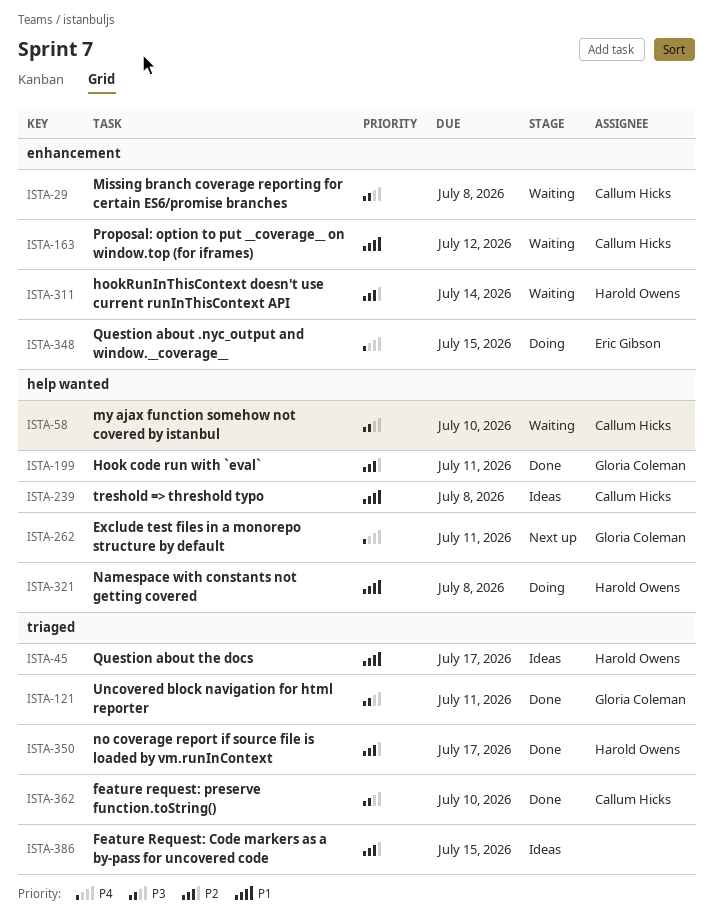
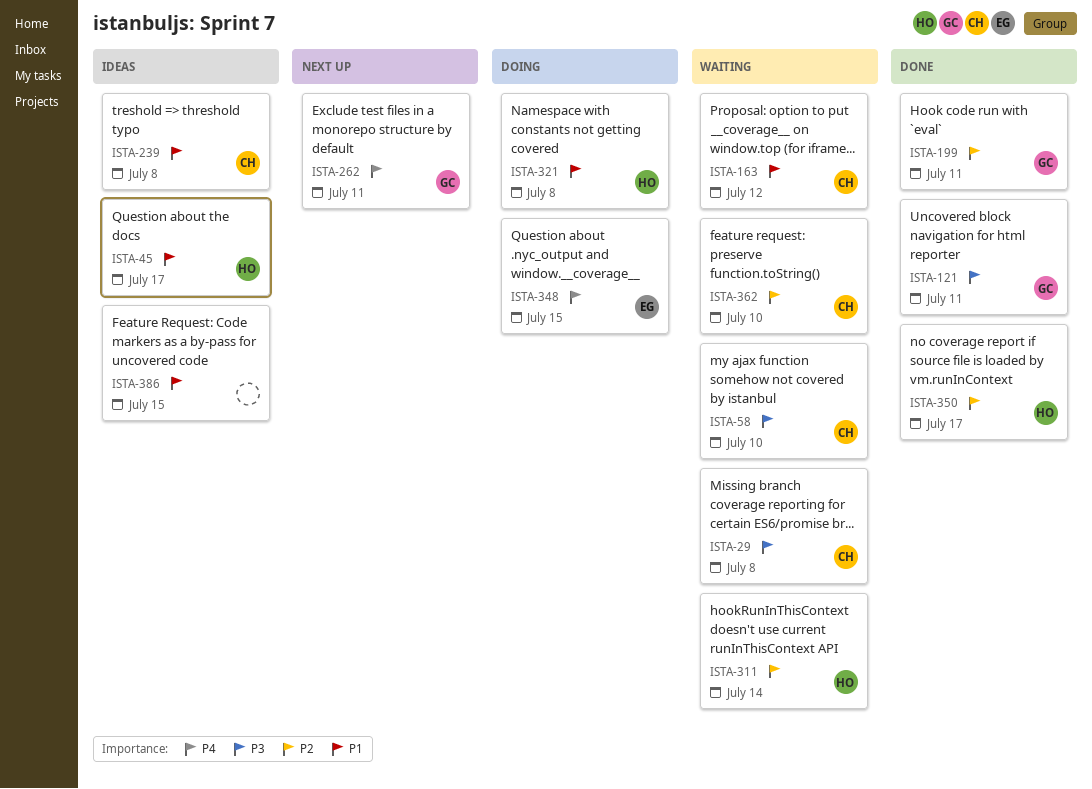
ISTA-362, status: Done -> Waiting
ISTA-362, priority: P3 -> P2
ISTA-386, priority: P2 -> P1

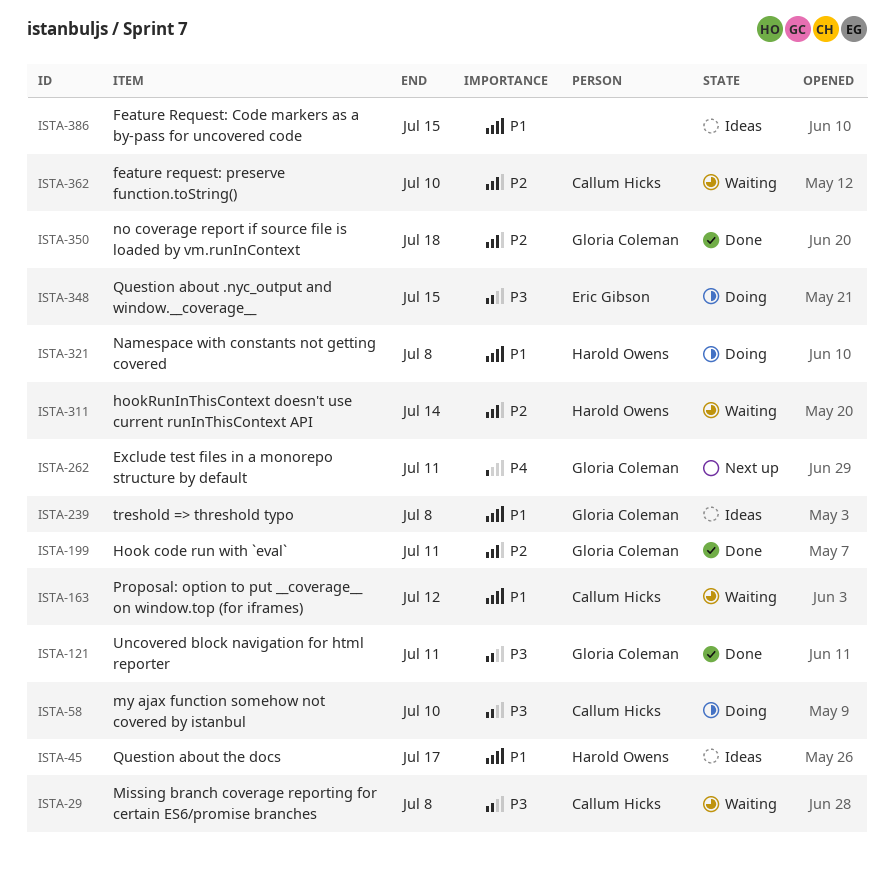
ISTA-58, status: Waiting -> Doing
ISTA-239, owner: Callum Hicks -> Gloria Coleman
ISTA-348, priority: P4 -> P3
ISTA-350, owner: Harold Owens -> Gloria Coleman
ISTA-350, due: Jul 17 -> Jul 18

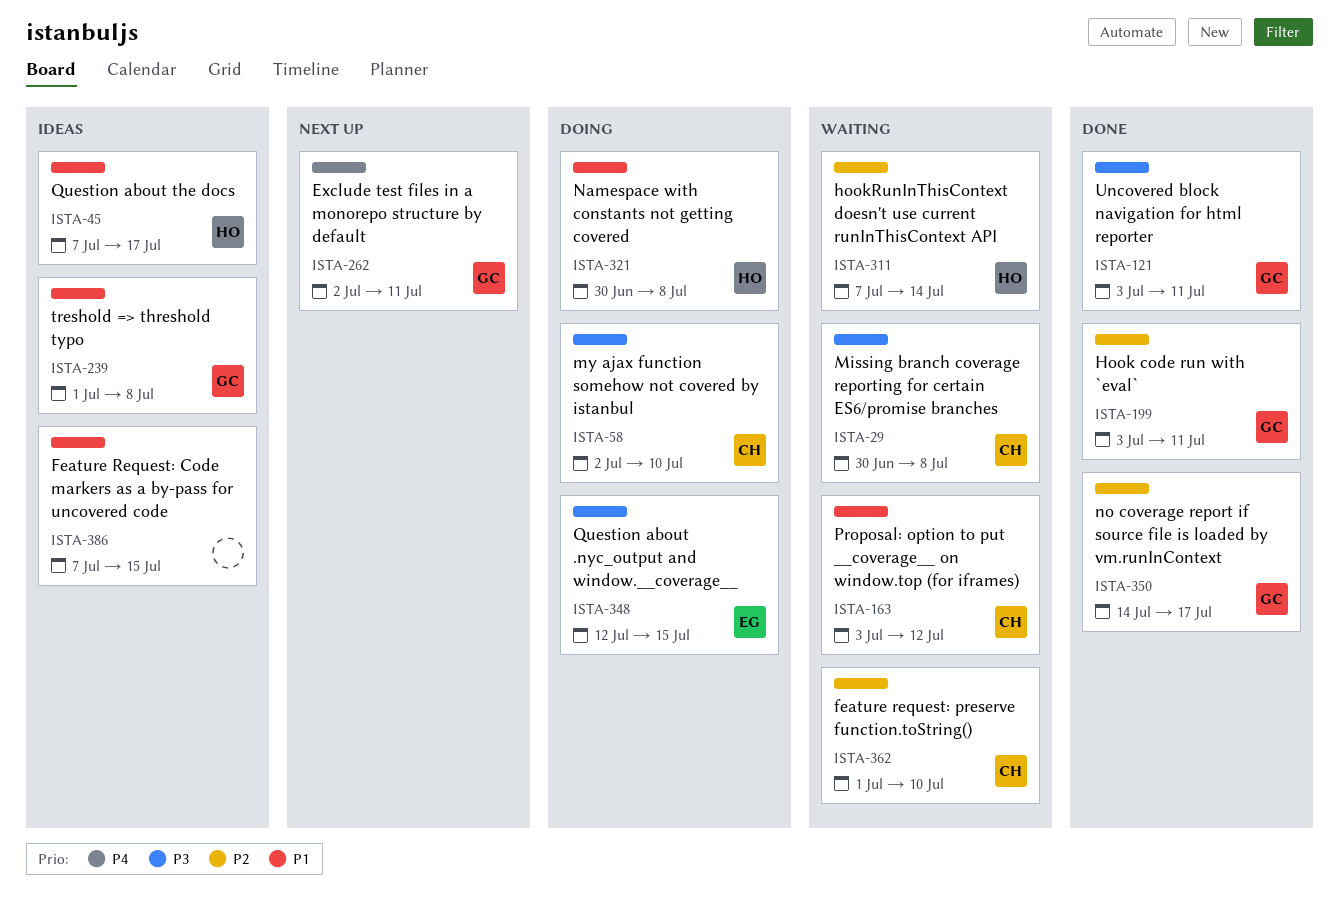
ISTA-350, due: Jul 18 -> Jul 17

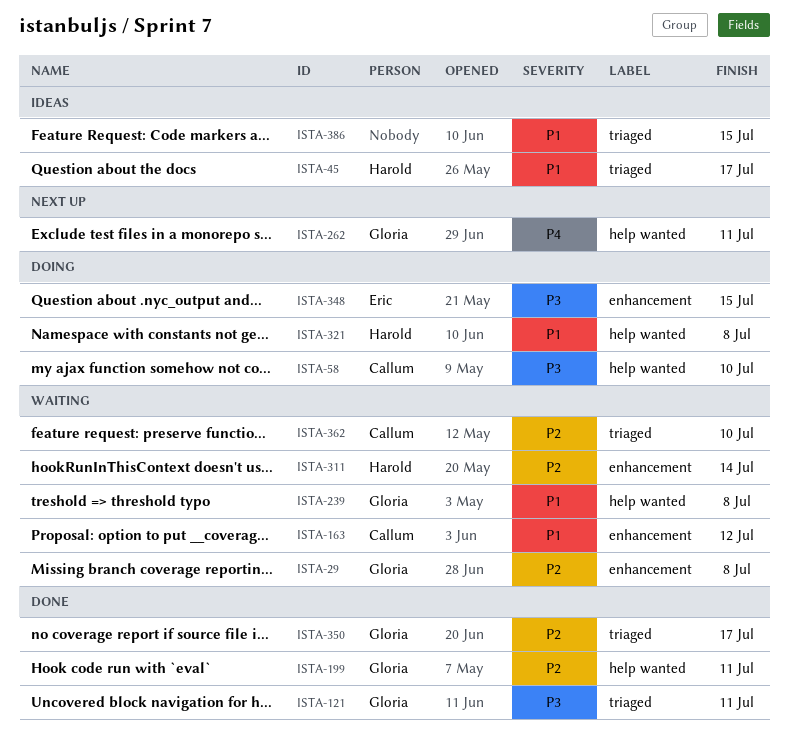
ISTA-29, owner: Callum -> Gloria
ISTA-29, priority: P3 -> P2
ISTA-239, status: Ideas -> Waiting

